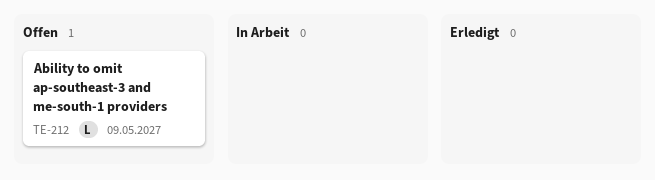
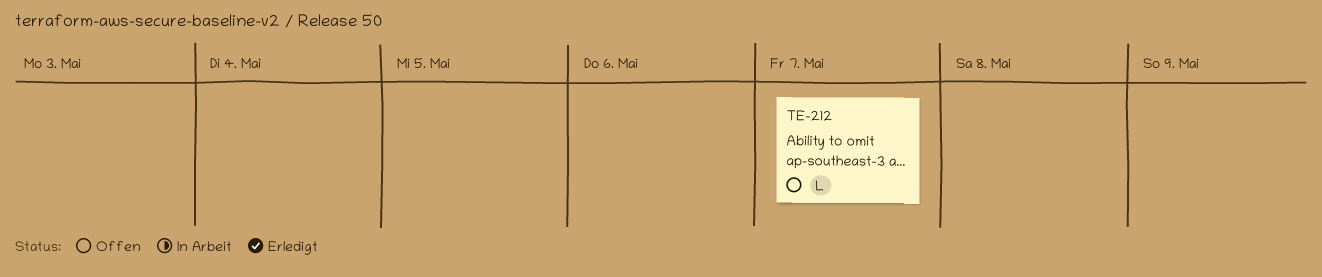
TE-212, due: May 9 -> May 7

